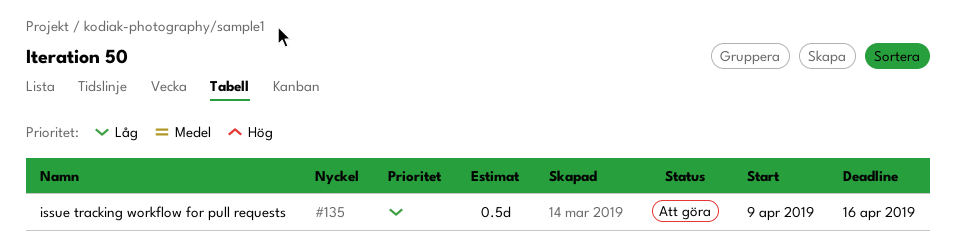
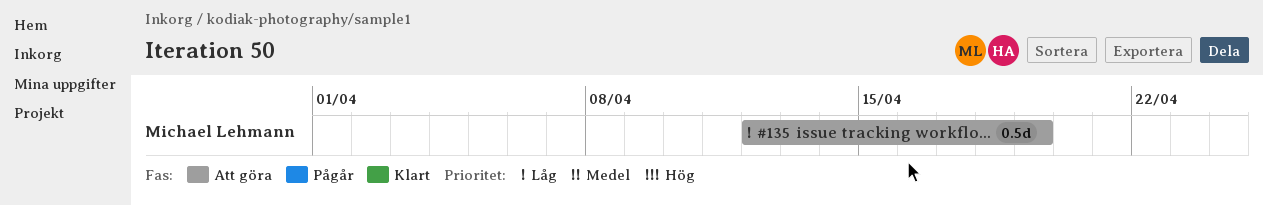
#135, start: Apr 9 -> Apr 12
#135, due: Apr 16 -> Apr 19

